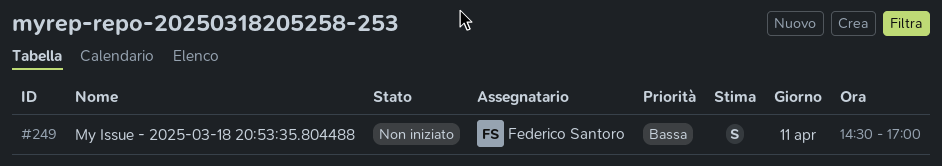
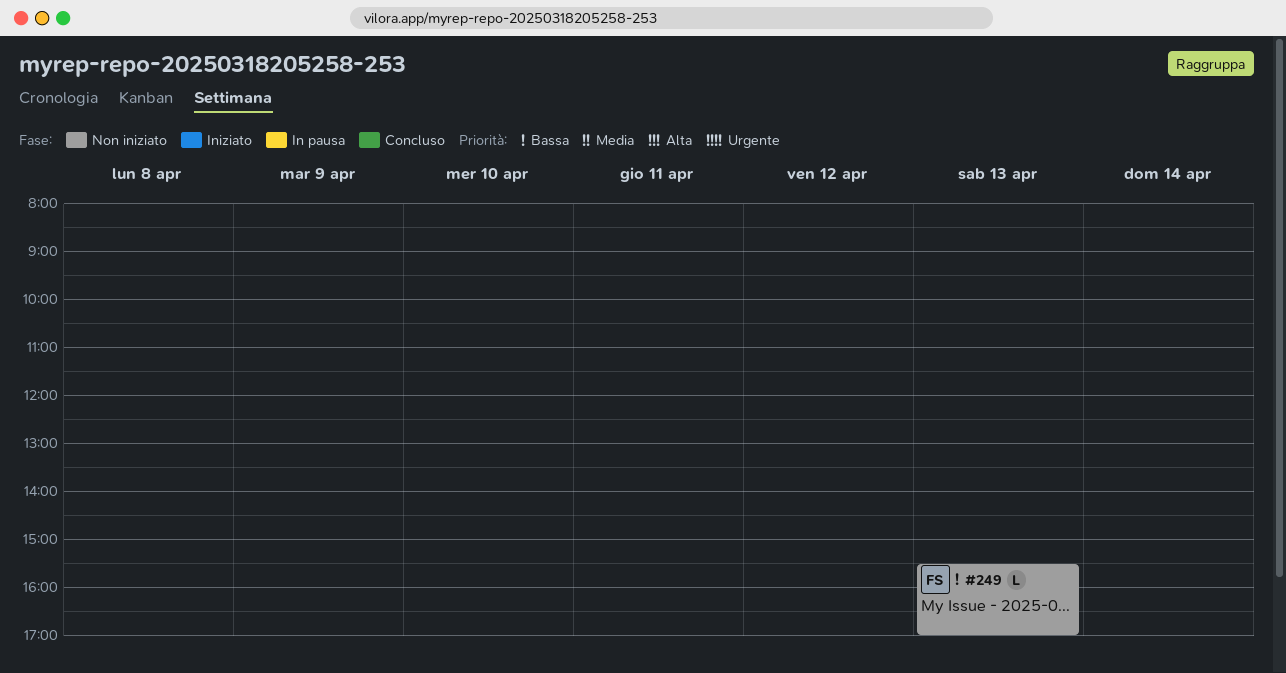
#249, estimate: S -> L
#249, day: Apr 11 -> Apr 13
#249, begins: 14:30 -> 15:30

